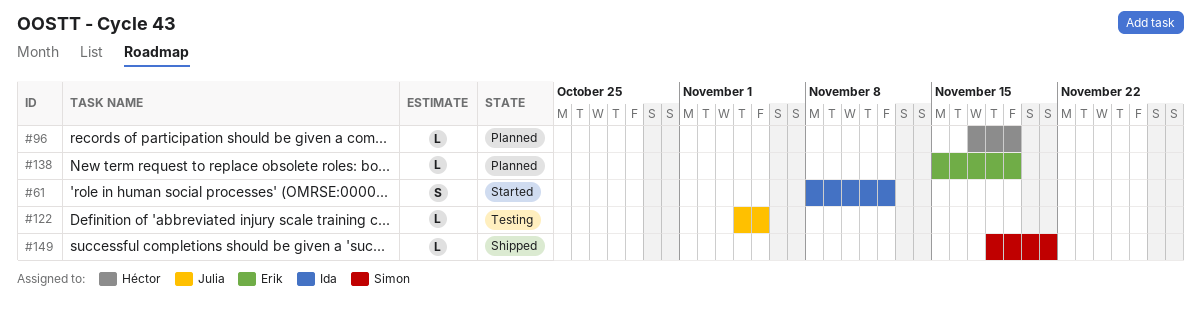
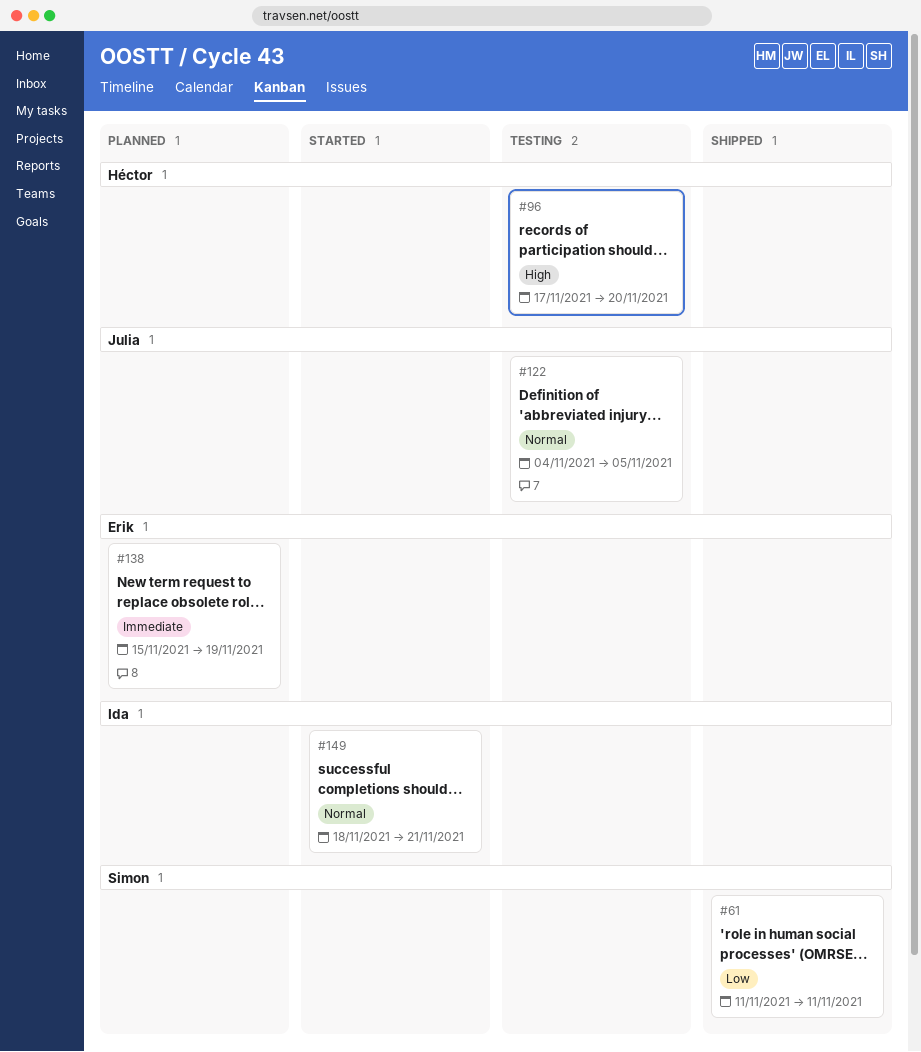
#61, status: Started -> Shipped
#61, owner: Ida -> Simon
#61, start: Nov 8 -> Nov 11
#61, due: Nov 12 -> Nov 11
#96, status: Planned -> Testing
#96, due: Nov 19 -> Nov 20
#149, status: Shipped -> Started
#149, owner: Simon -> Ida

